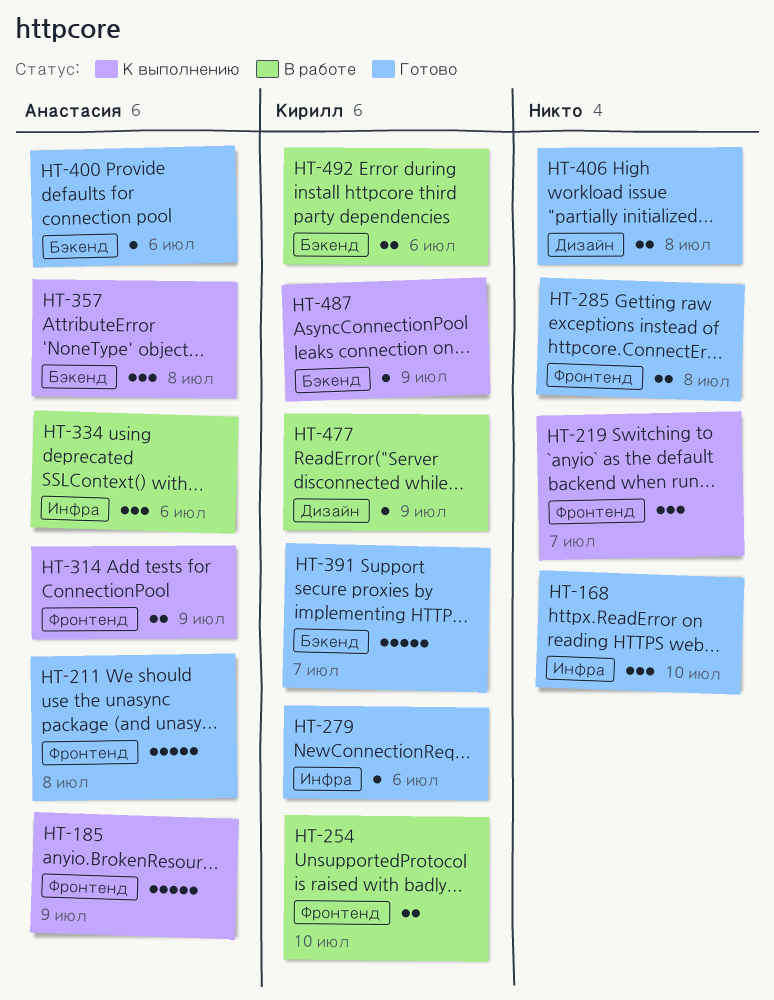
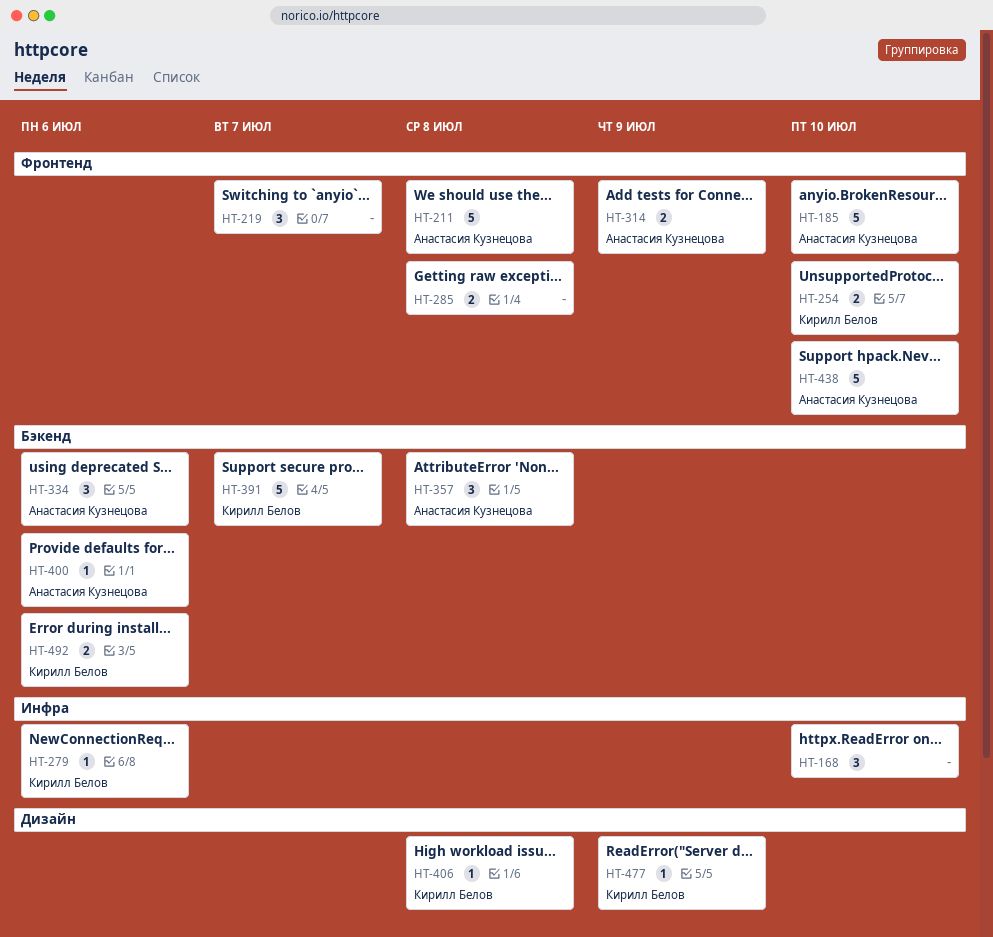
HT-185, due: Jul 9 -> Jul 10
HT-334, label: Инфра -> Бэкенд
HT-406, owner: none -> Кирилл Белов
HT-406, estimate: 2 -> 1
HT-438: none -> present
HT-487: present -> none

